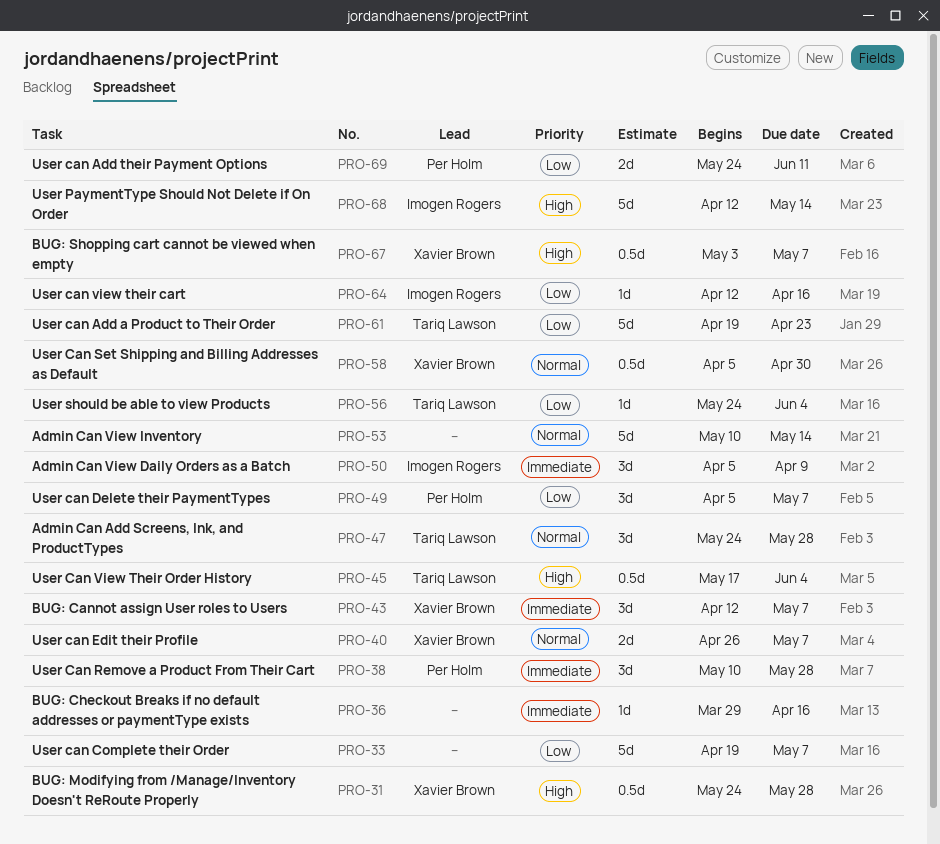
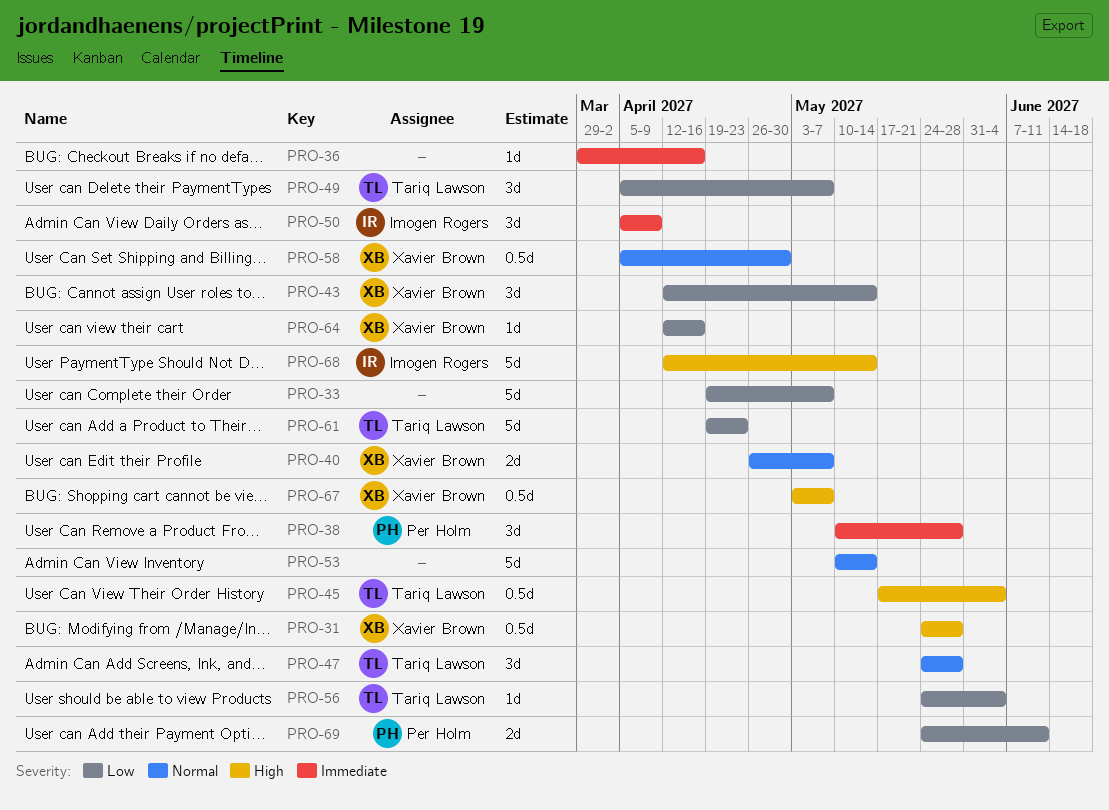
PRO-43, priority: Immediate -> Low
PRO-43, due: May 7 -> May 14
PRO-49, owner: Per Holm -> Tariq Lawson
PRO-64, owner: Imogen Rogers -> Xavier Brown

